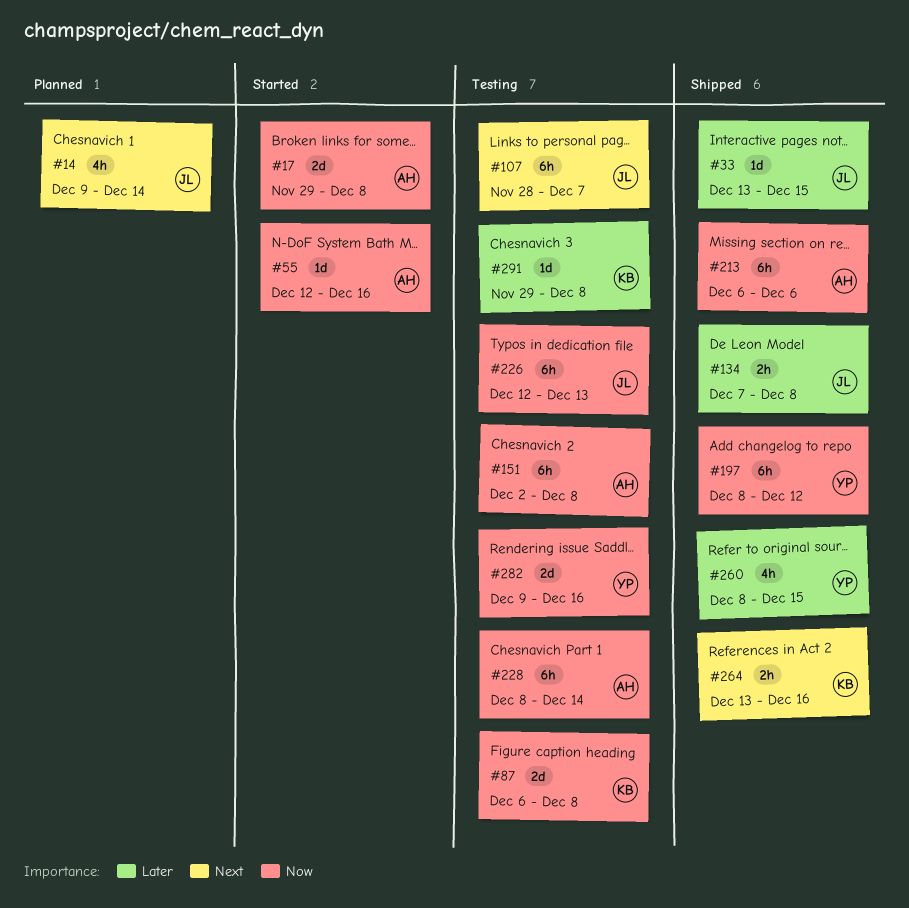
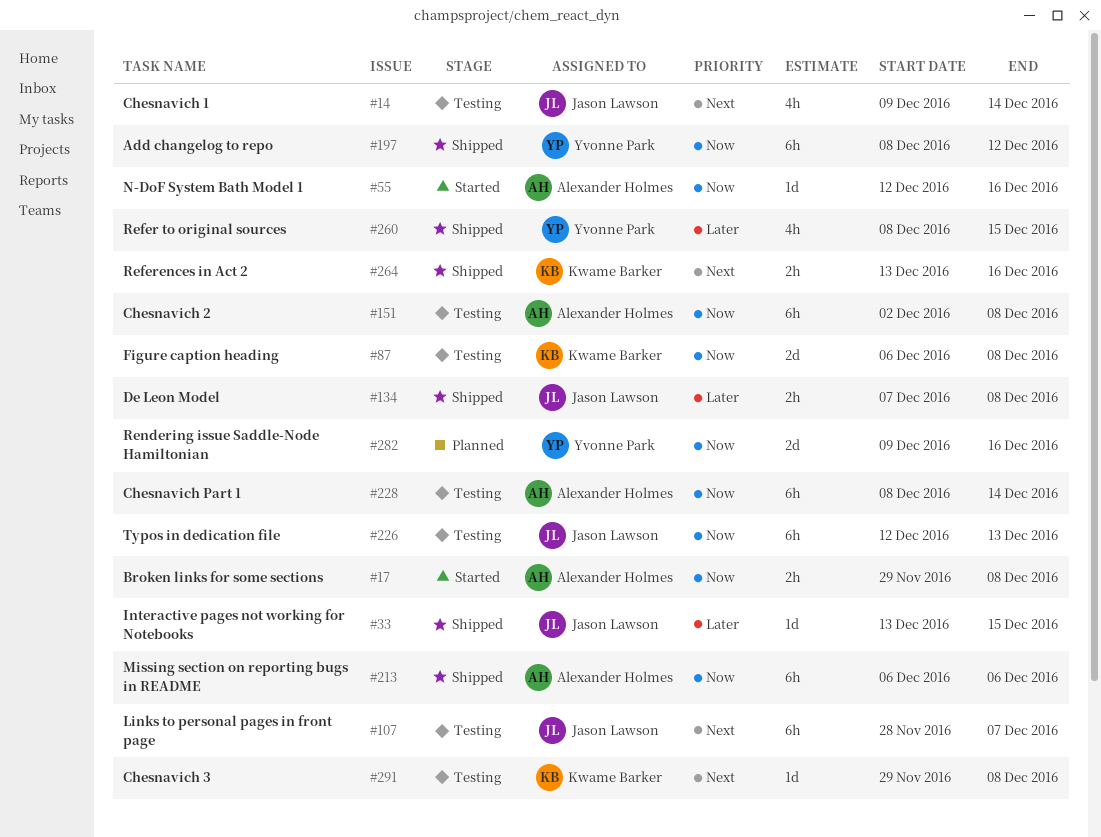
#14, status: Planned -> Testing
#17, estimate: 2d -> 2h
#282, status: Testing -> Planned
#291, priority: Later -> Next

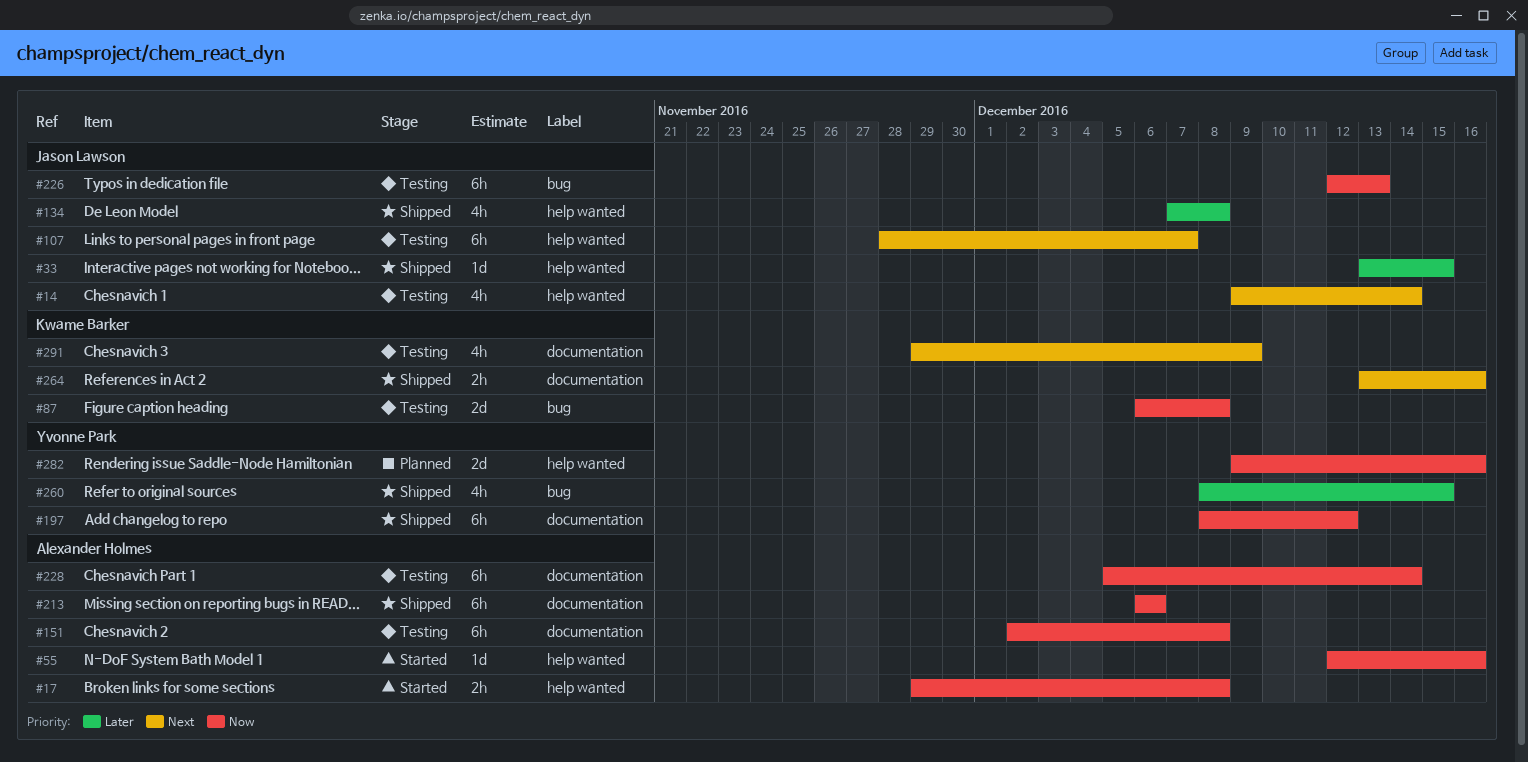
#134, estimate: 2h -> 4h
#228, start: Dec 8 -> Dec 5
#291, estimate: 1d -> 4h
#291, due: Dec 8 -> Dec 9

